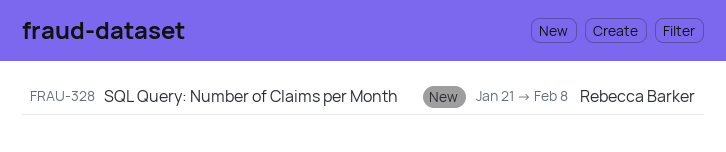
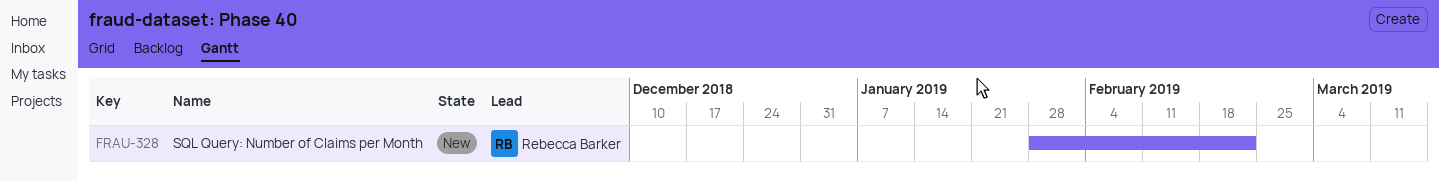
FRAU-328, start: Jan 21 -> Jan 28
FRAU-328, due: Feb 8 -> Feb 22

